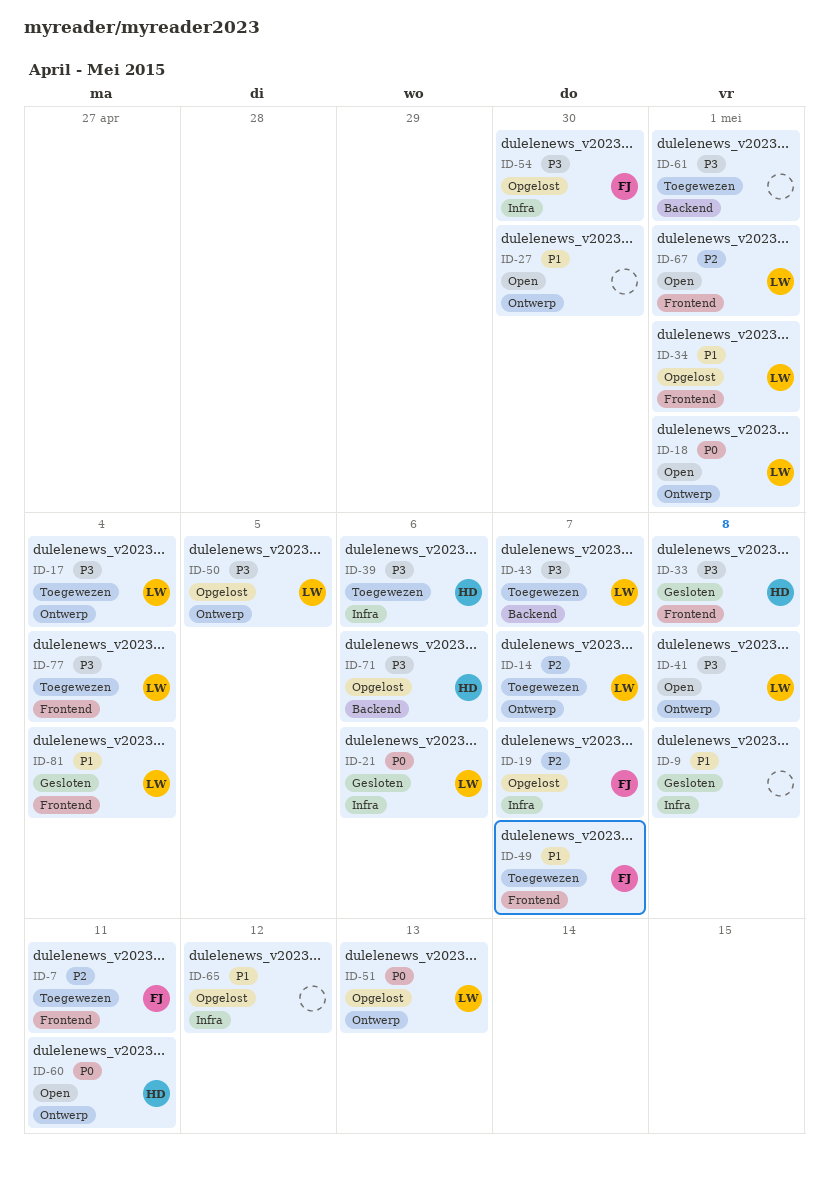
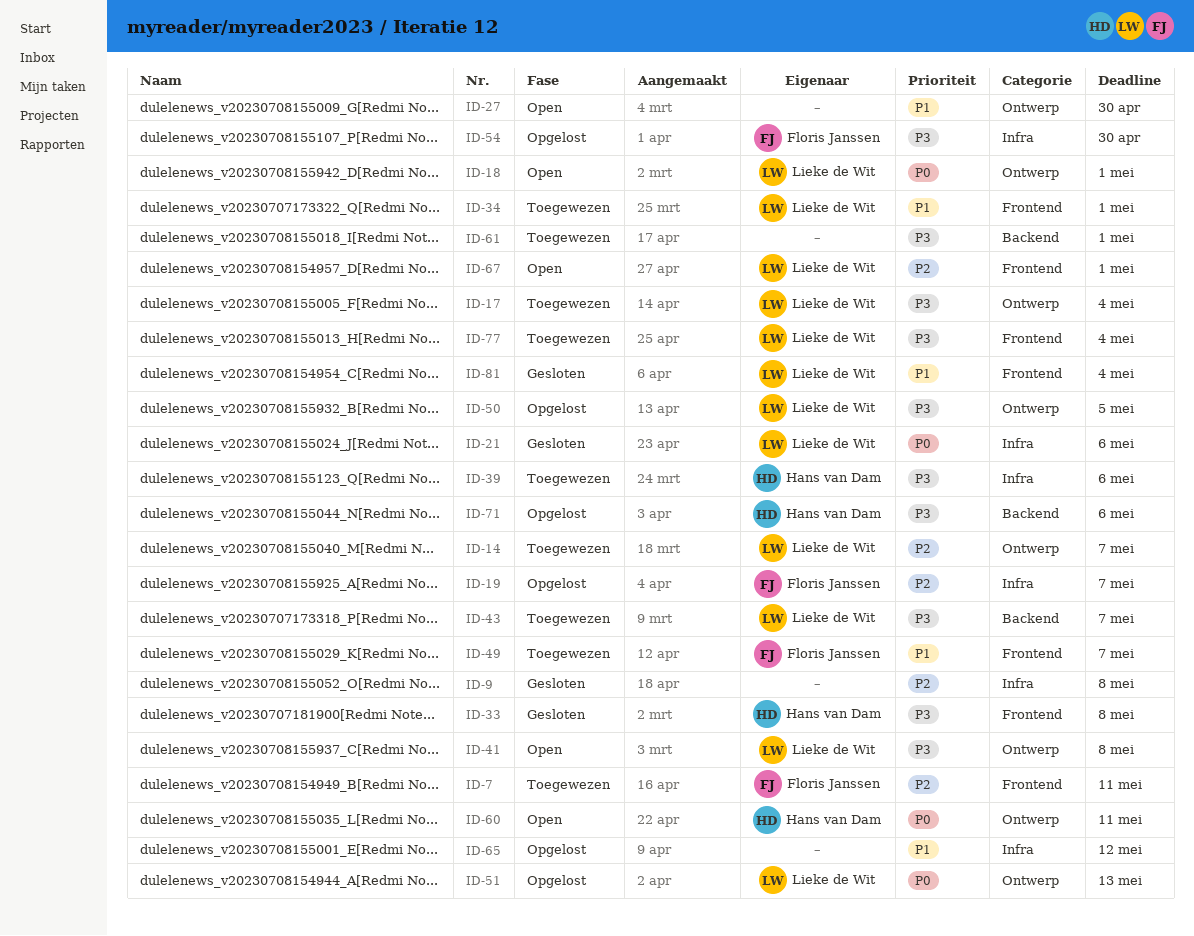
ID-9, priority: P1 -> P2
ID-34, status: Opgelost -> Toegewezen

